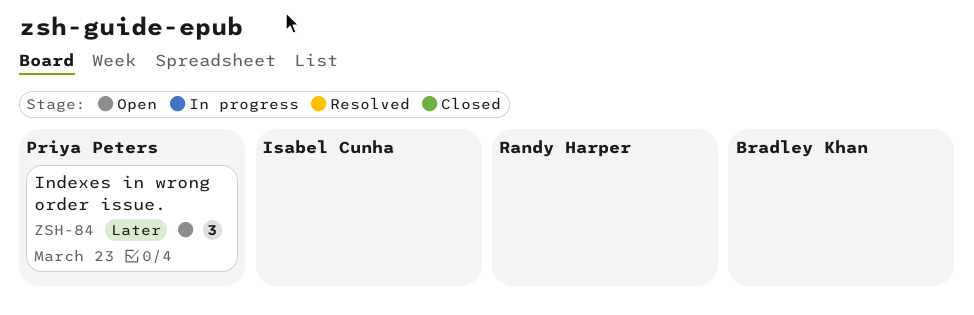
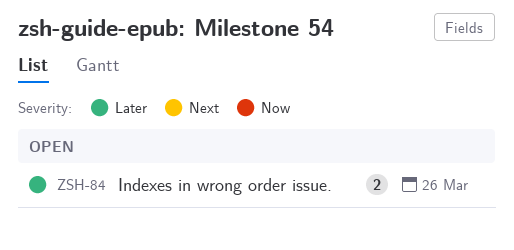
ZSH-84, estimate: 3 -> 2
ZSH-84, due: Mar 23 -> Mar 26

